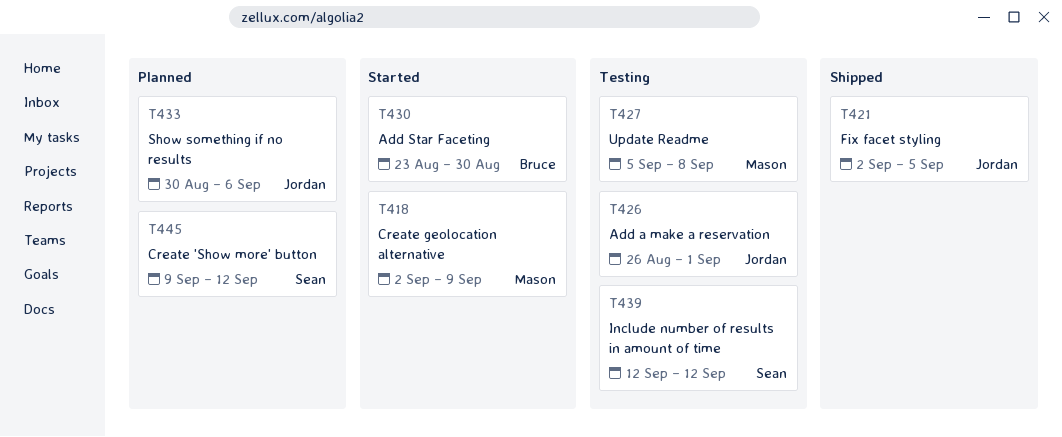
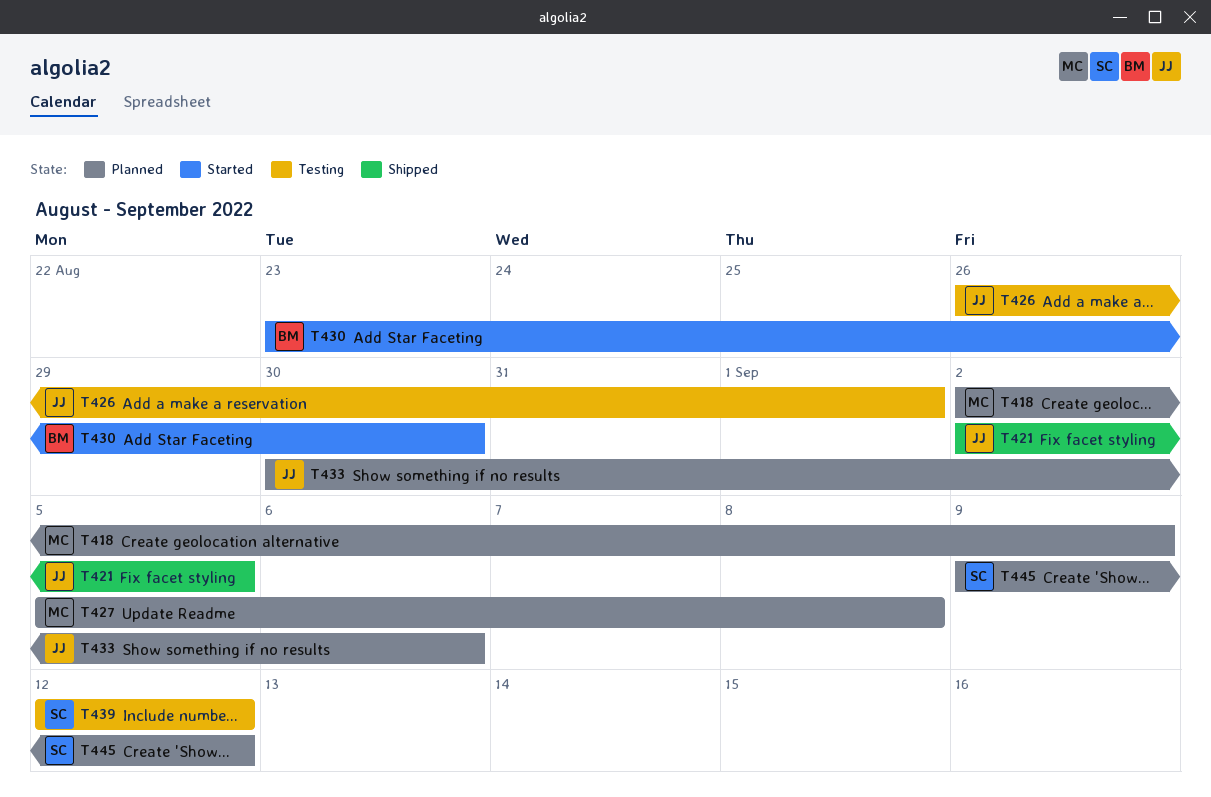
T418, status: Started -> Planned
T427, status: Testing -> Planned

